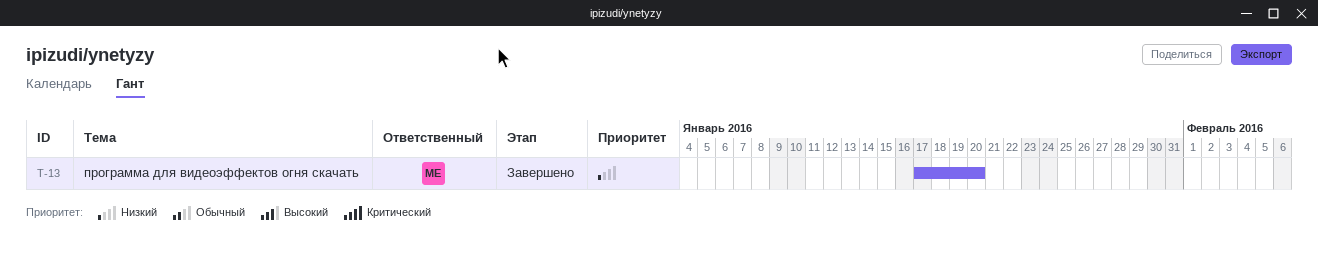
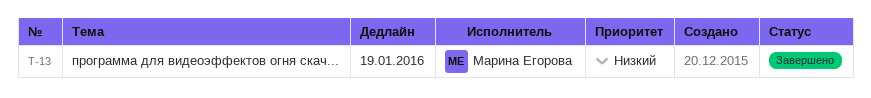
T-13, due: Jan 20 -> Jan 19

